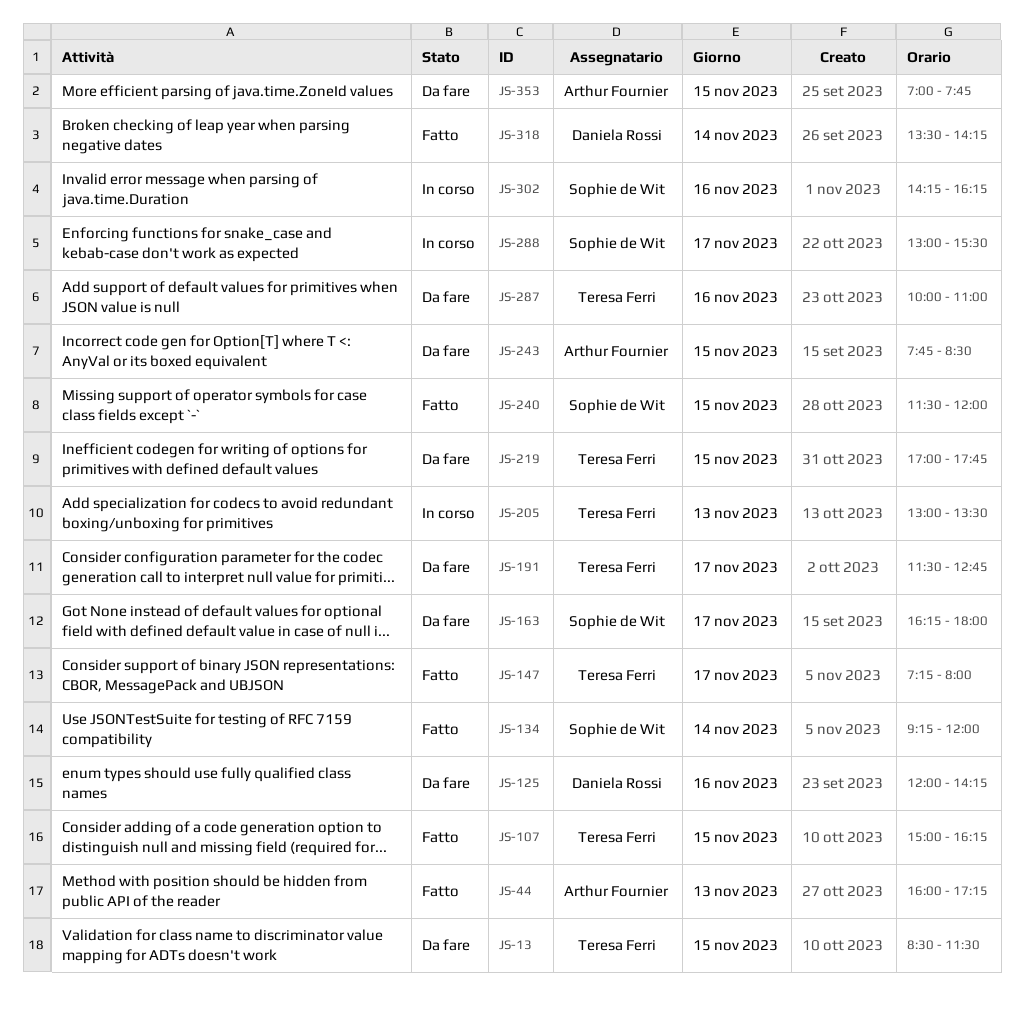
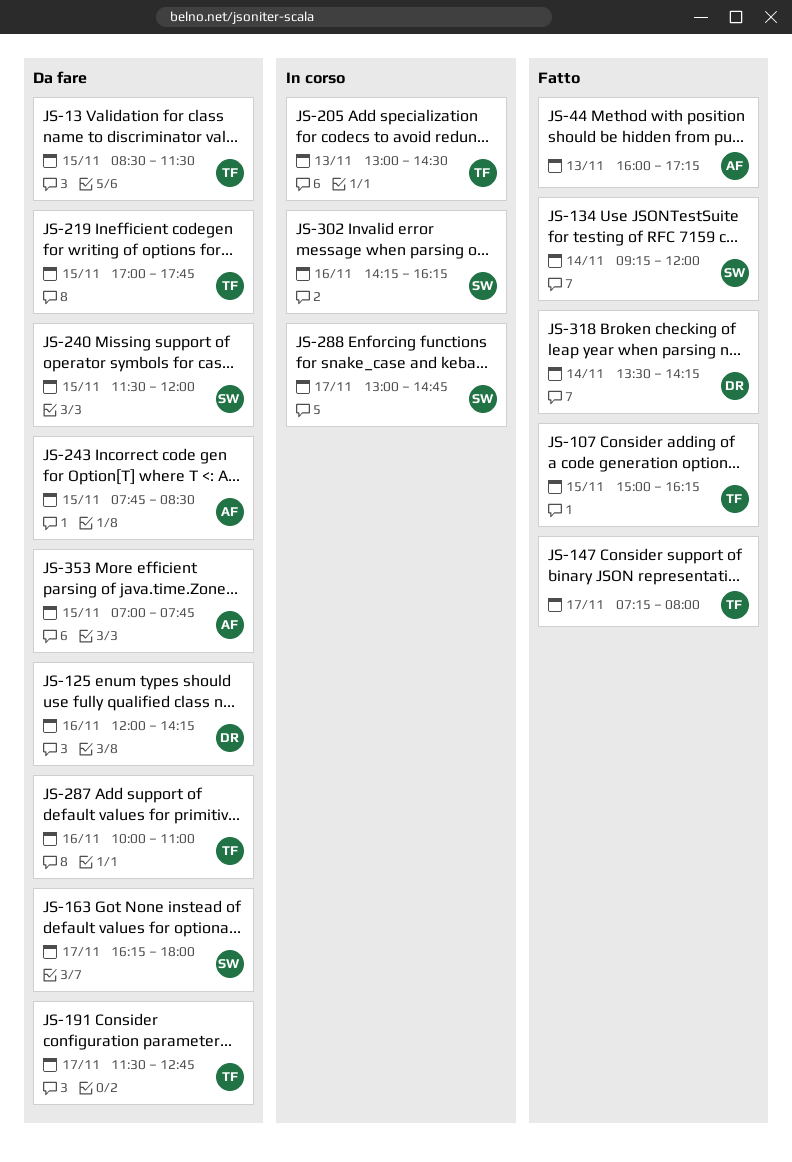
JS-205, ends: 13:30 -> 14:30
JS-240, status: Fatto -> Da fare
JS-288, ends: 15:30 -> 14:45

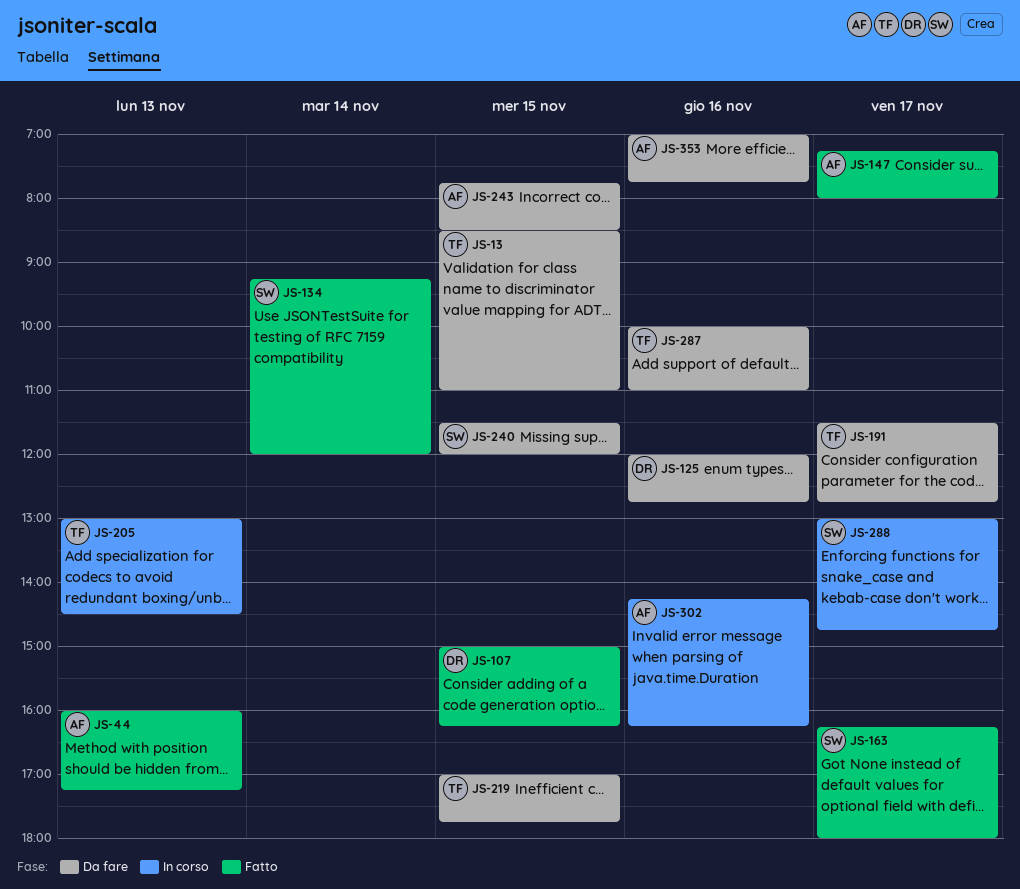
JS-13, ends: 11:30 -> 11:00
JS-107, owner: TF -> DR
JS-125, ends: 14:15 -> 12:45
JS-147, owner: TF -> AF
JS-163, status: Da fare -> Fatto
JS-302, owner: SW -> AF
JS-318: present -> none
JS-353, day: Nov 15 -> Nov 16

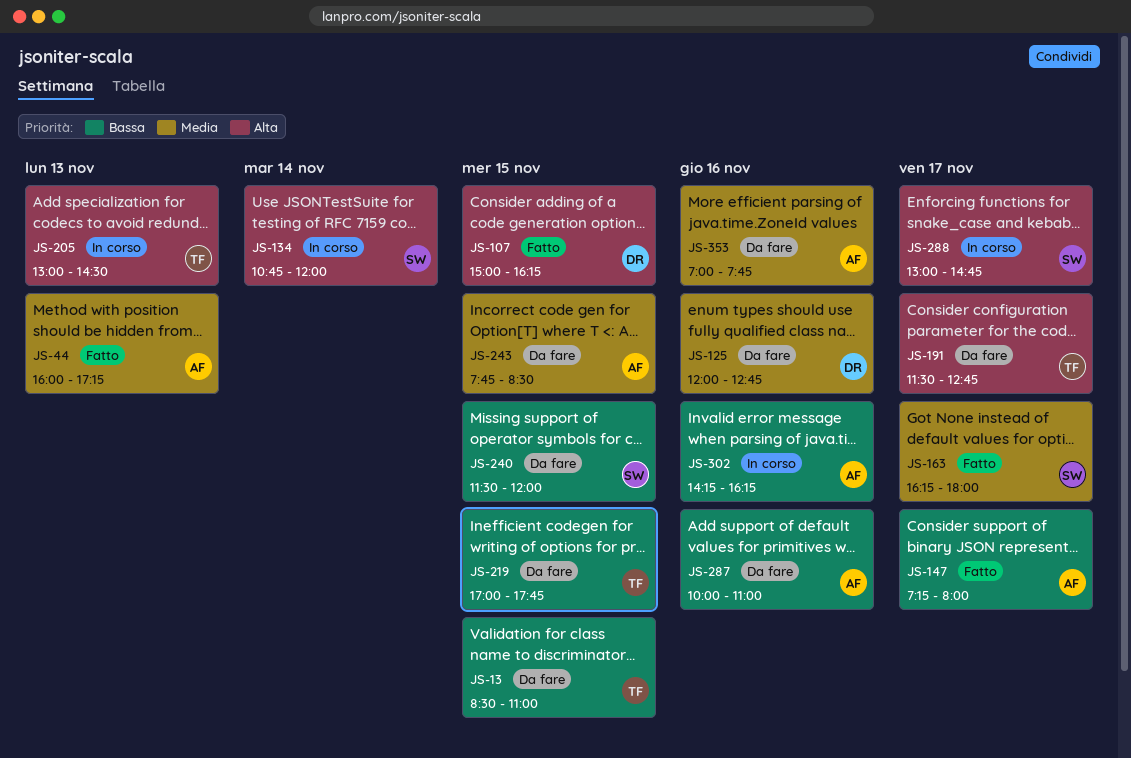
JS-134, status: Fatto -> In corso
JS-134, begins: 09:15 -> 10:45
JS-287, owner: TF -> AF

